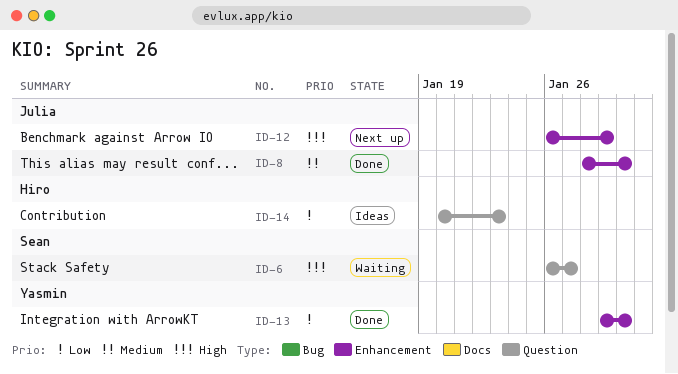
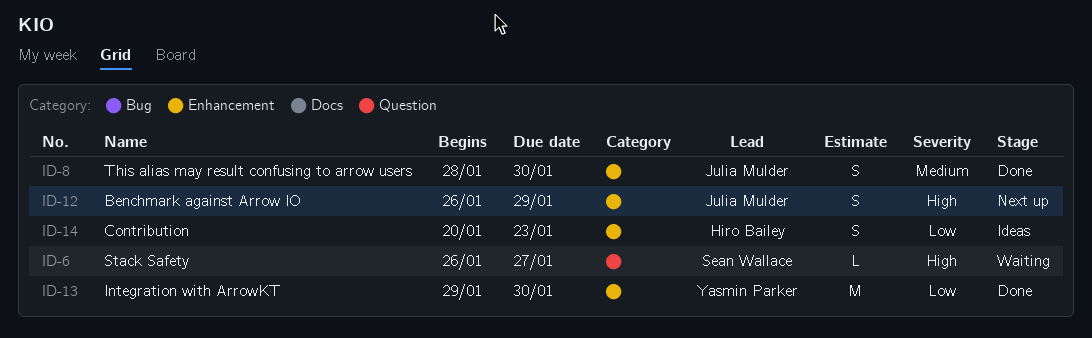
ID-14, label: Question -> Enhancement

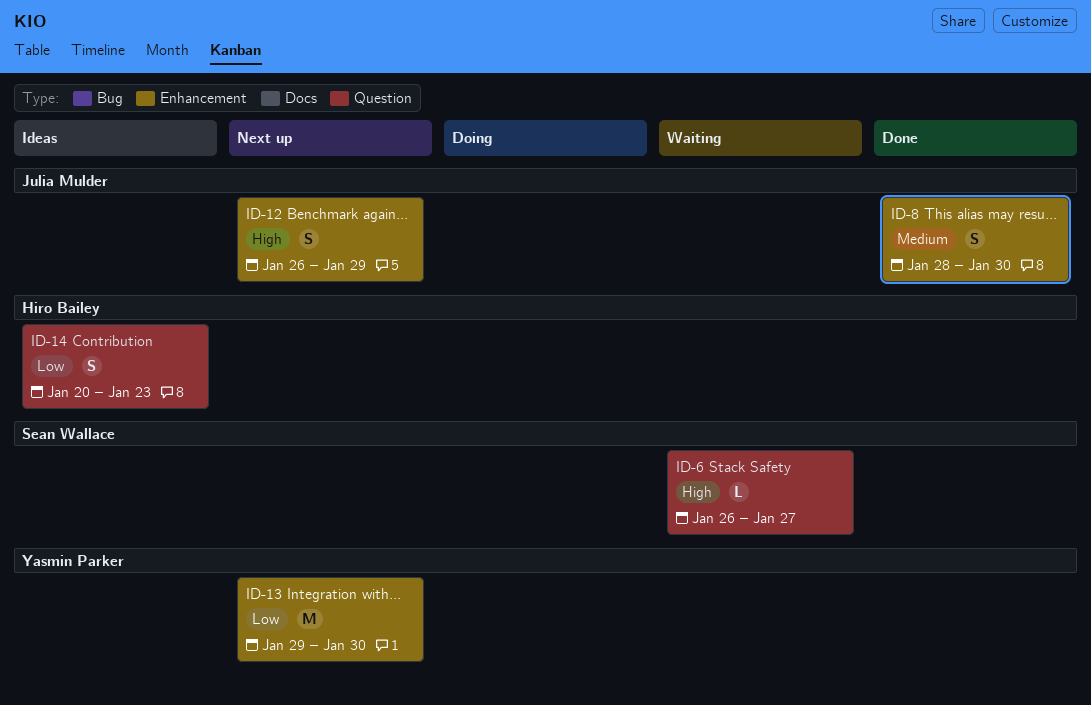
ID-13, status: Done -> Next up
ID-14, label: Enhancement -> Question

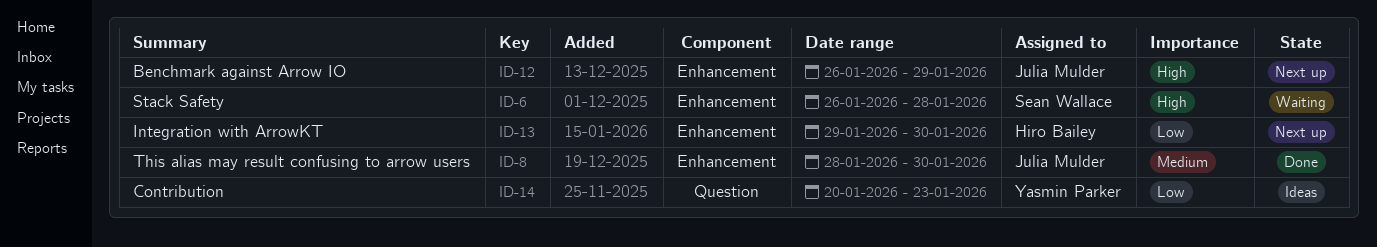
ID-6, label: Question -> Enhancement
ID-6, due: Jan 27 -> Jan 28
ID-13, owner: Yasmin Parker -> Hiro Bailey
ID-14, owner: Hiro Bailey -> Yasmin Parker

